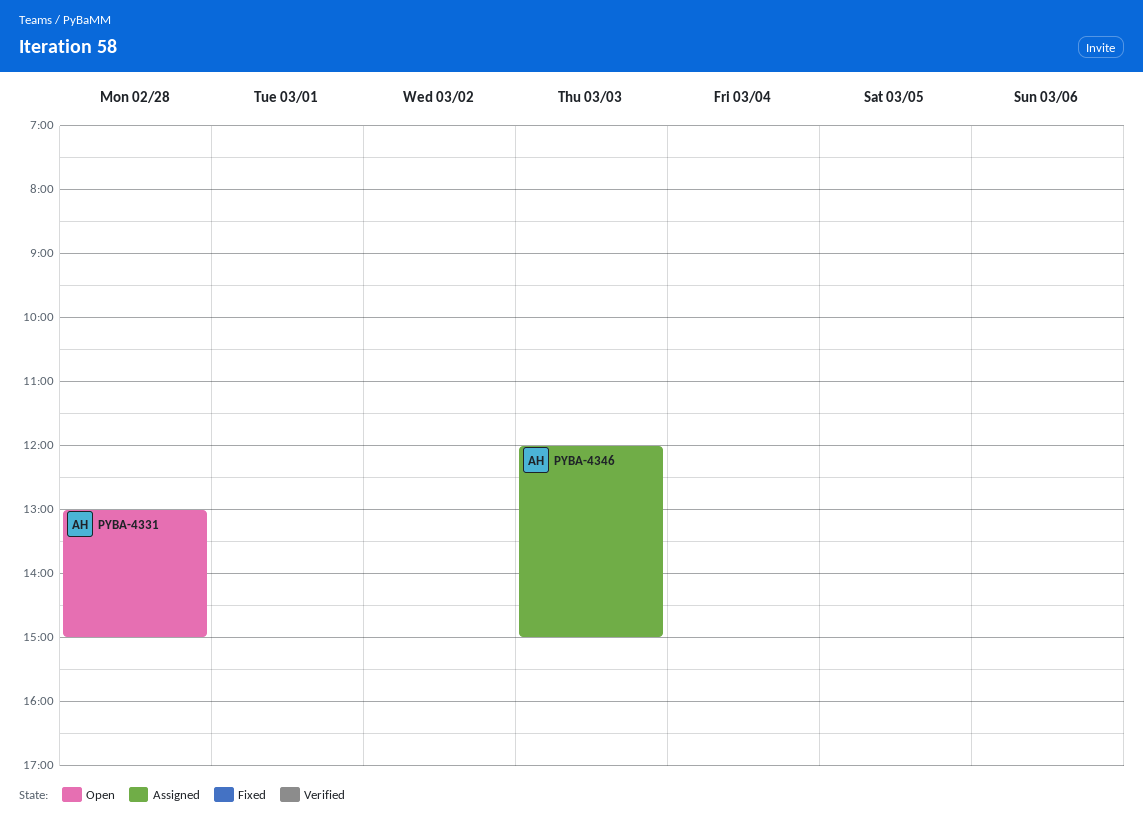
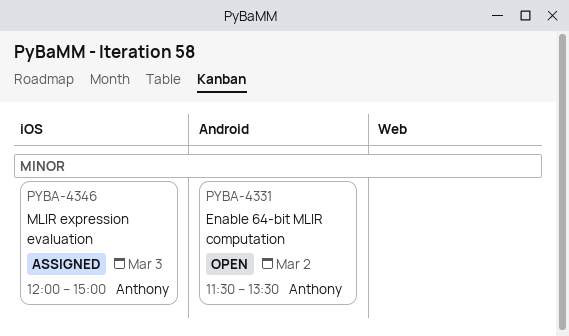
PYBA-4331, day: Feb 28 -> Mar 2
PYBA-4331, begins: 13:00 -> 11:30
PYBA-4331, ends: 15:00 -> 13:30

